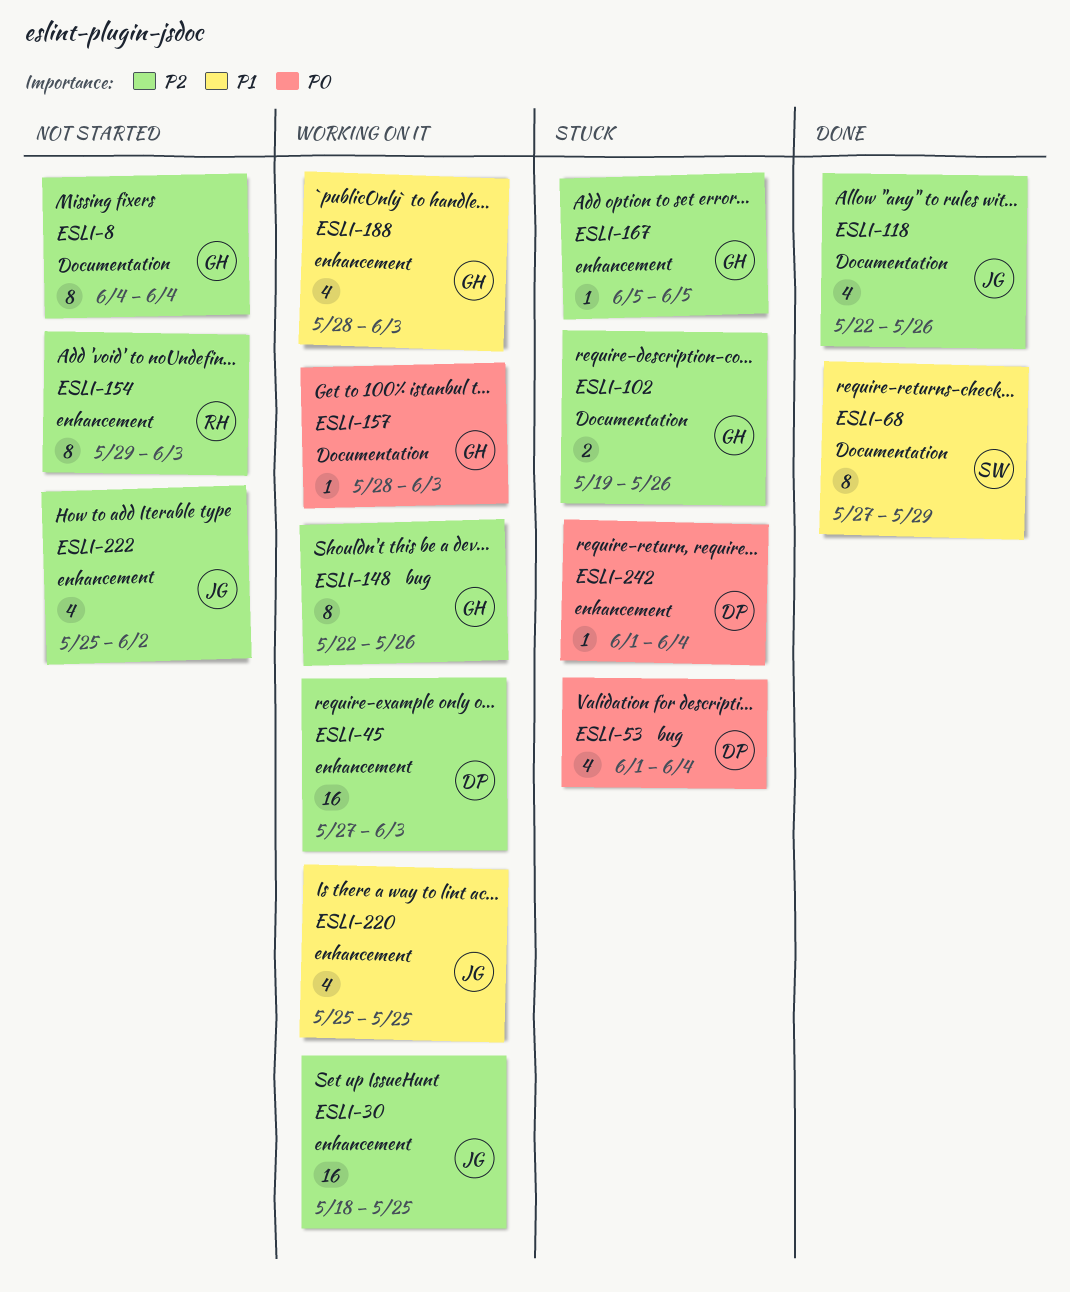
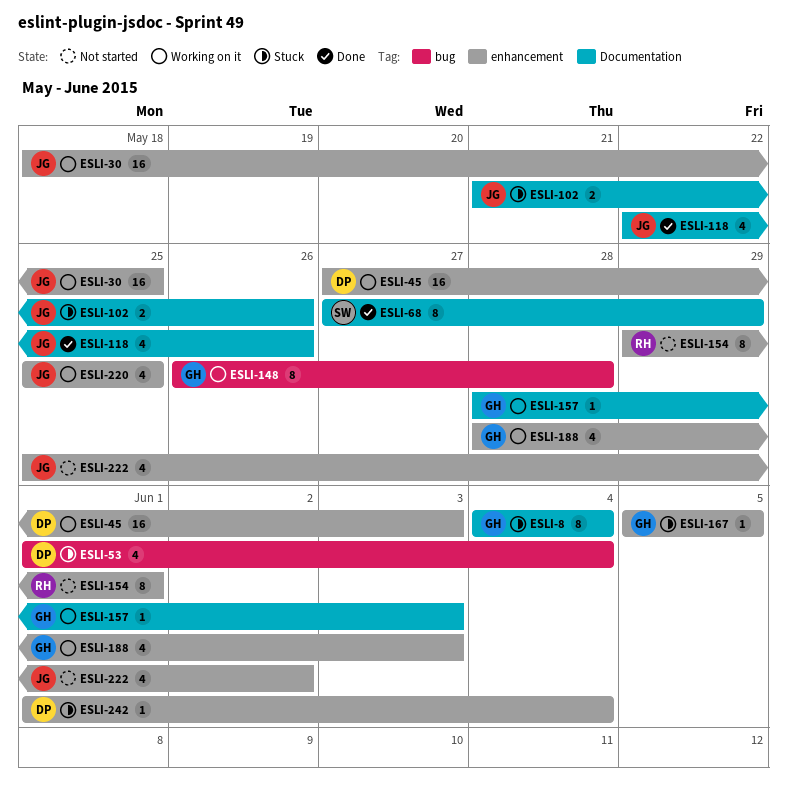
ESLI-8, status: Not started -> Stuck
ESLI-102, owner: GH -> JG
ESLI-102, start: May 19 -> May 21
ESLI-148, start: May 22 -> May 26
ESLI-148, due: May 26 -> May 28
ESLI-154, due: Jun 3 -> Jun 1

